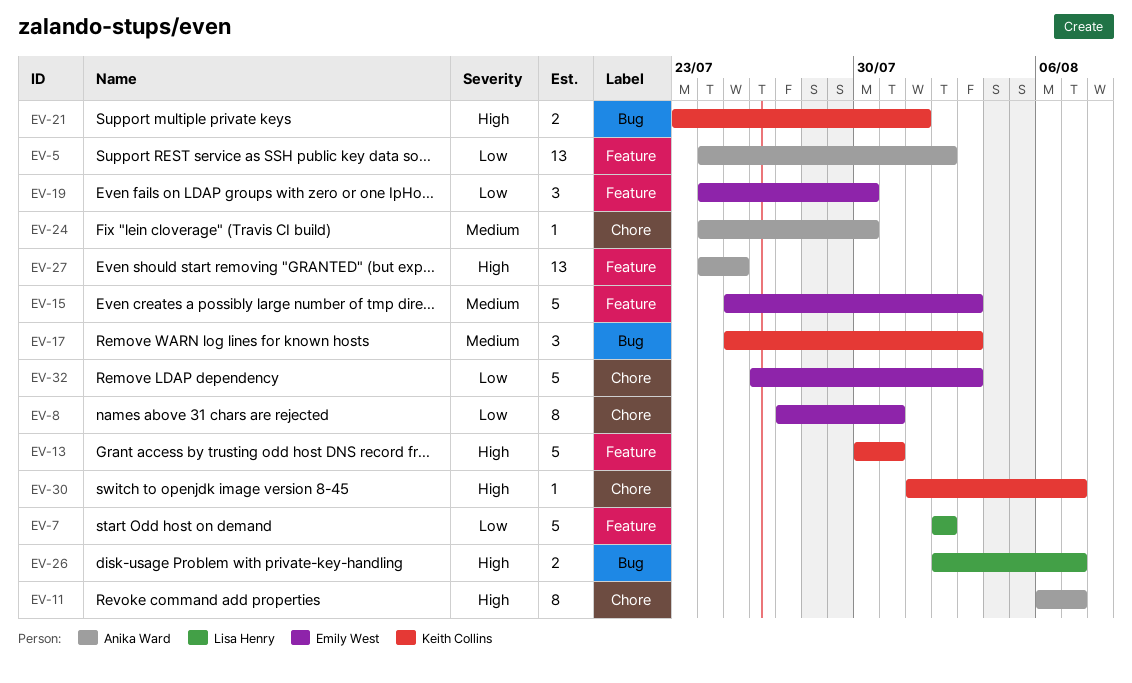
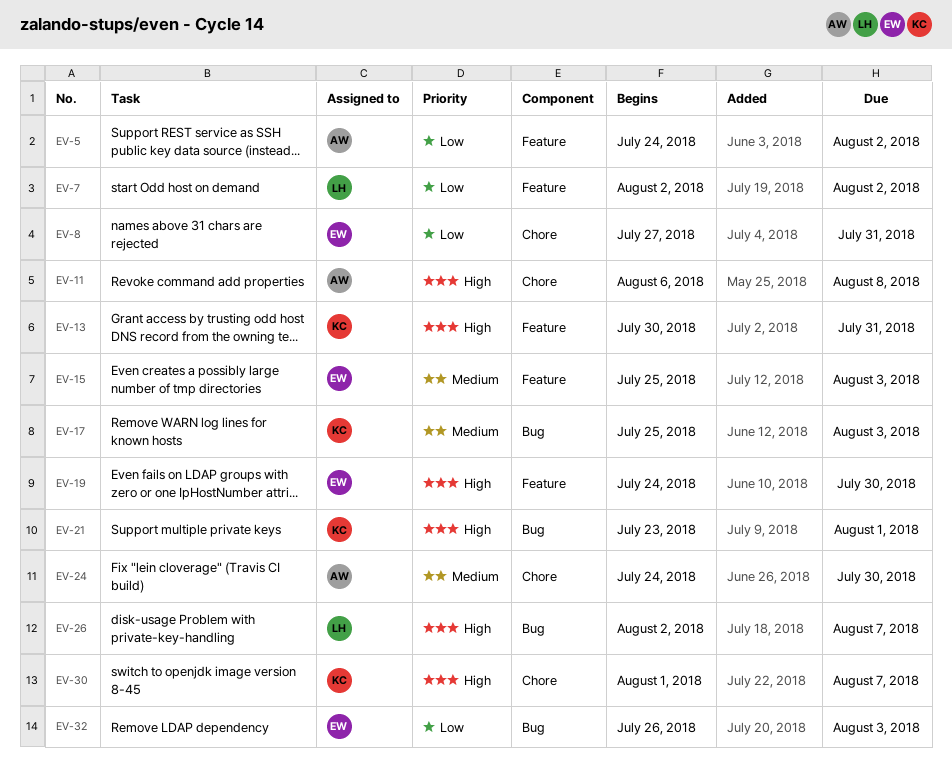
EV-11, due: Aug 7 -> Aug 8
EV-19, priority: Low -> High
EV-27: present -> none
EV-32, label: Chore -> Bug

